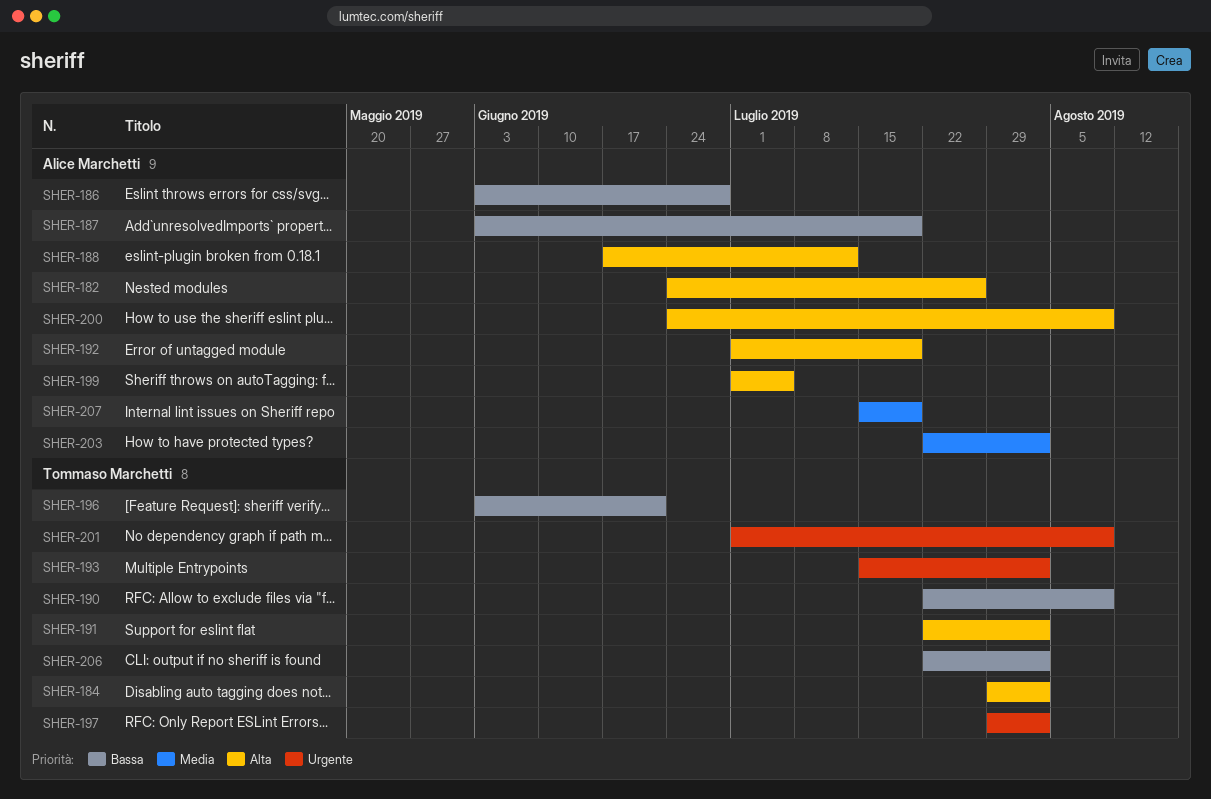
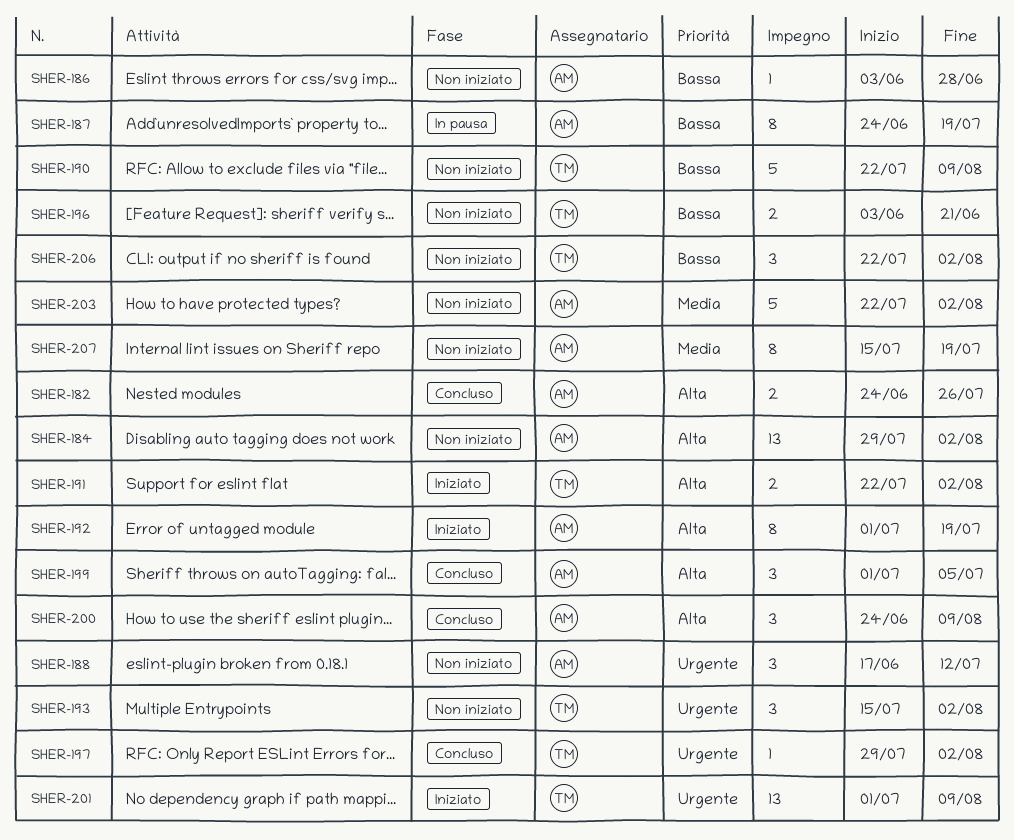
SHER-184, owner: Tommaso Marchetti -> Alice Marchetti
SHER-187, start: Jun 3 -> Jun 24
SHER-188, priority: Alta -> Urgente

